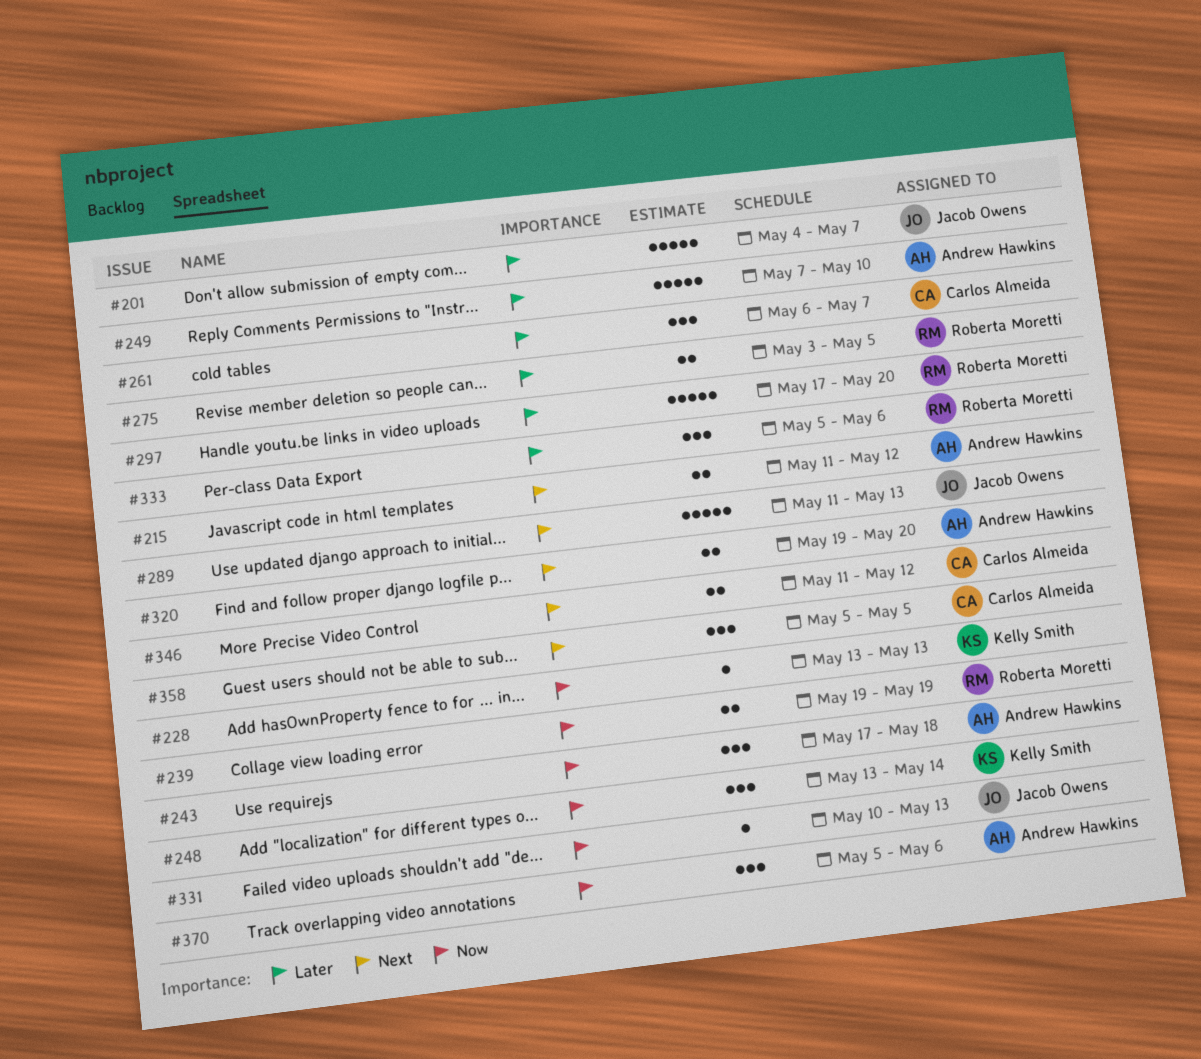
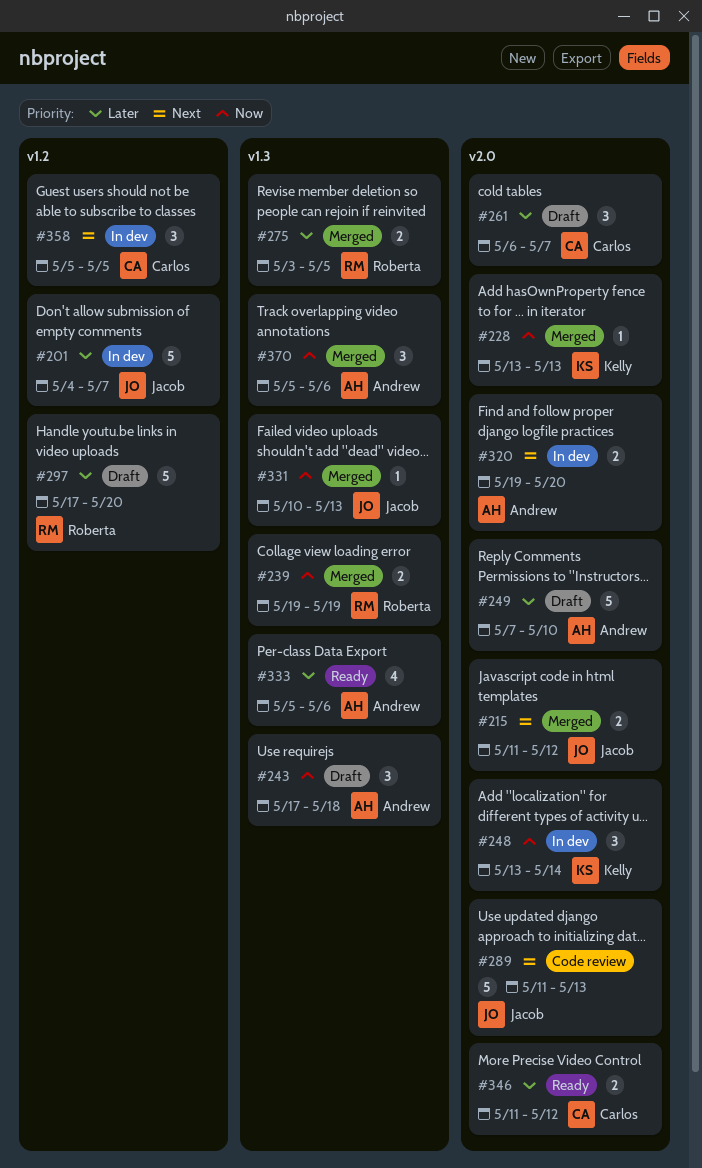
#215, owner: Andrew Hawkins -> Jacob Owens
#333, owner: Roberta Moretti -> Andrew Hawkins
#333, estimate: 3 -> 4
#346, priority: Next -> Later

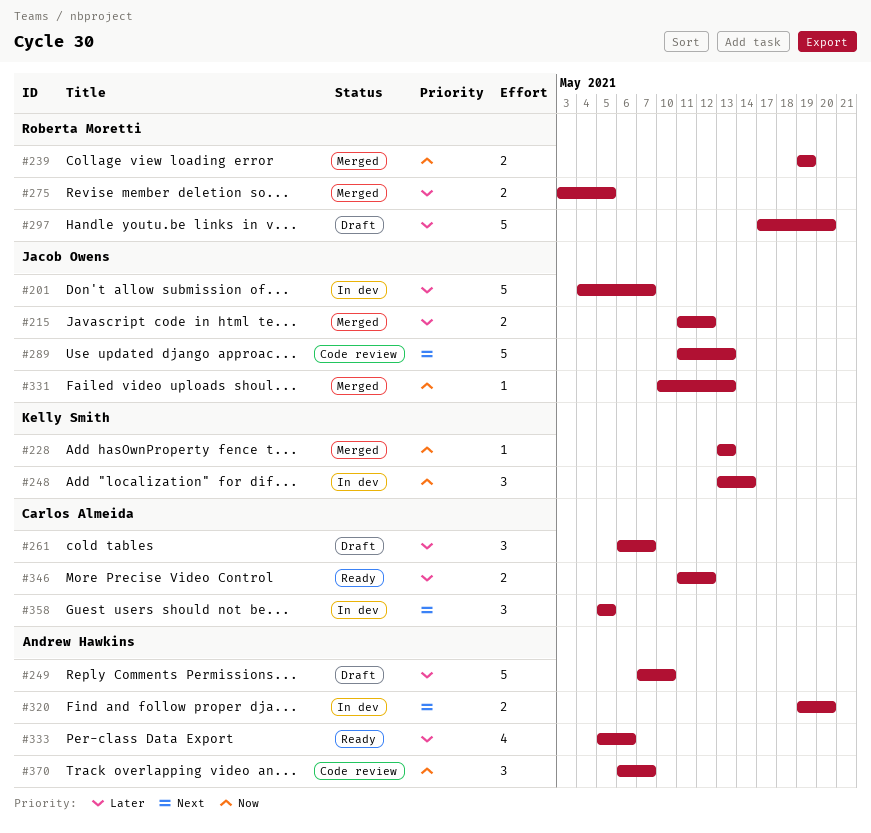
#215, priority: Next -> Later
#243: present -> none
#370, status: Merged -> Code review
#370, start: May 5 -> May 6
#370, due: May 6 -> May 7

